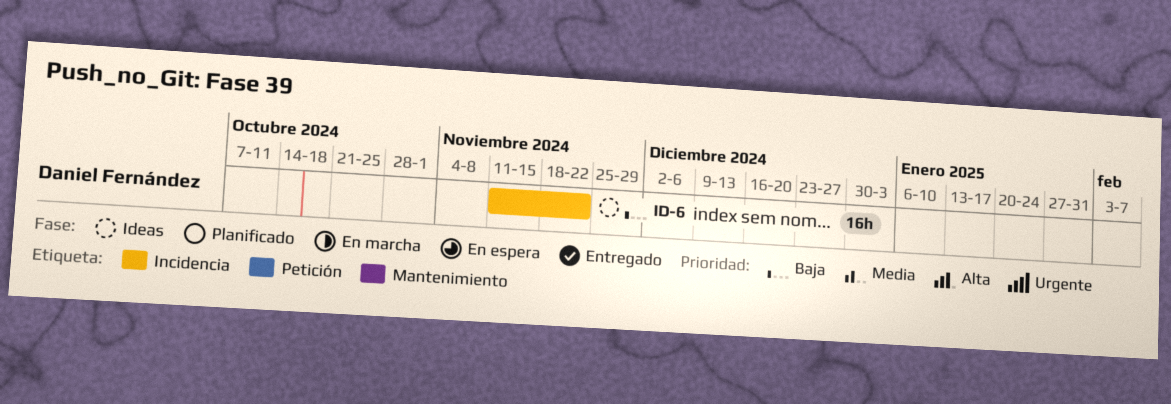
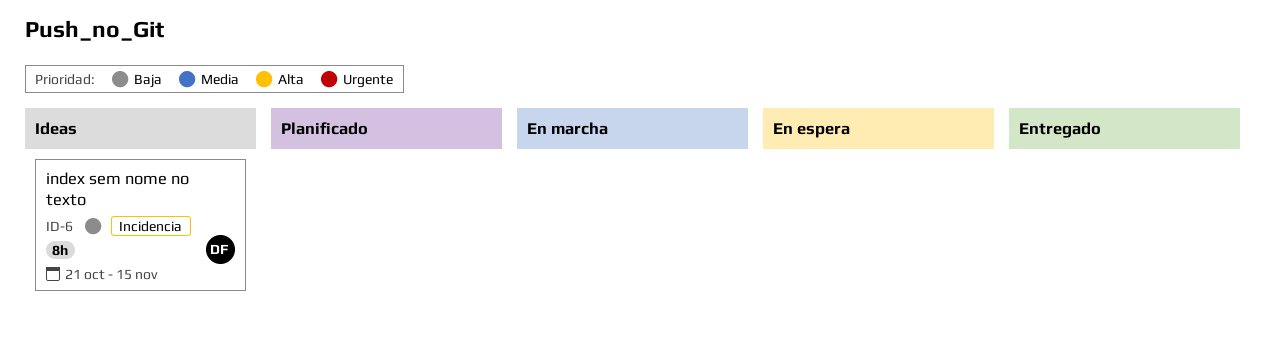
ID-6, estimate: 16h -> 8h
ID-6, start: Nov 11 -> Oct 21
ID-6, due: Nov 22 -> Nov 15

